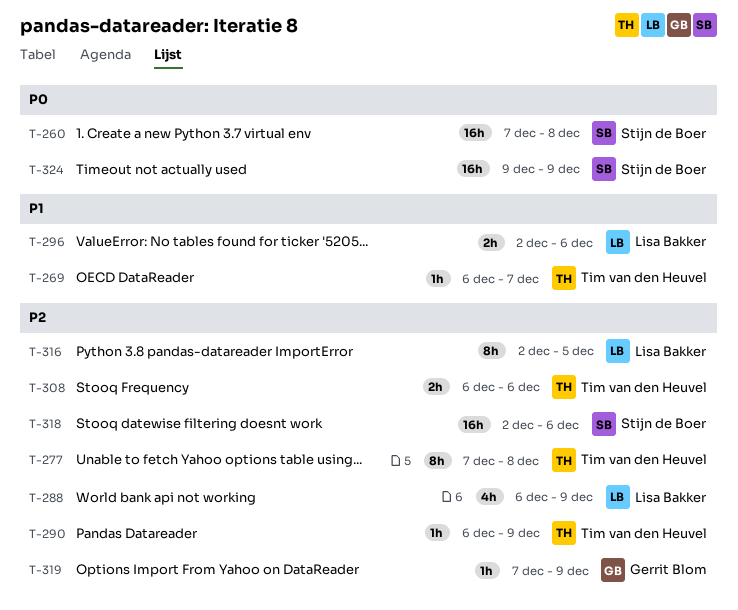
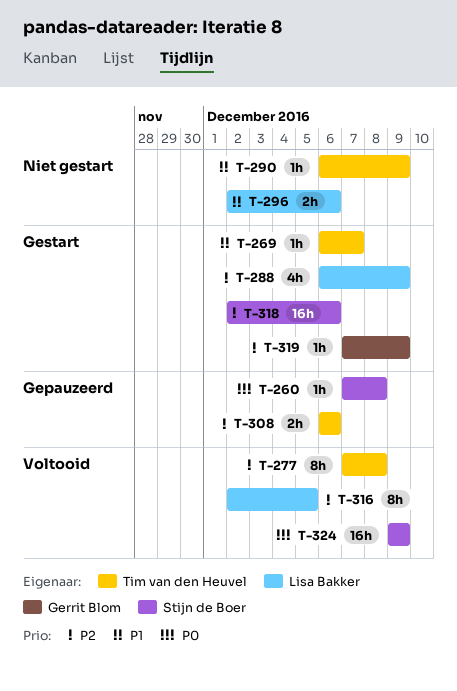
T-260, estimate: 16h -> 1h
T-290, priority: P2 -> P1

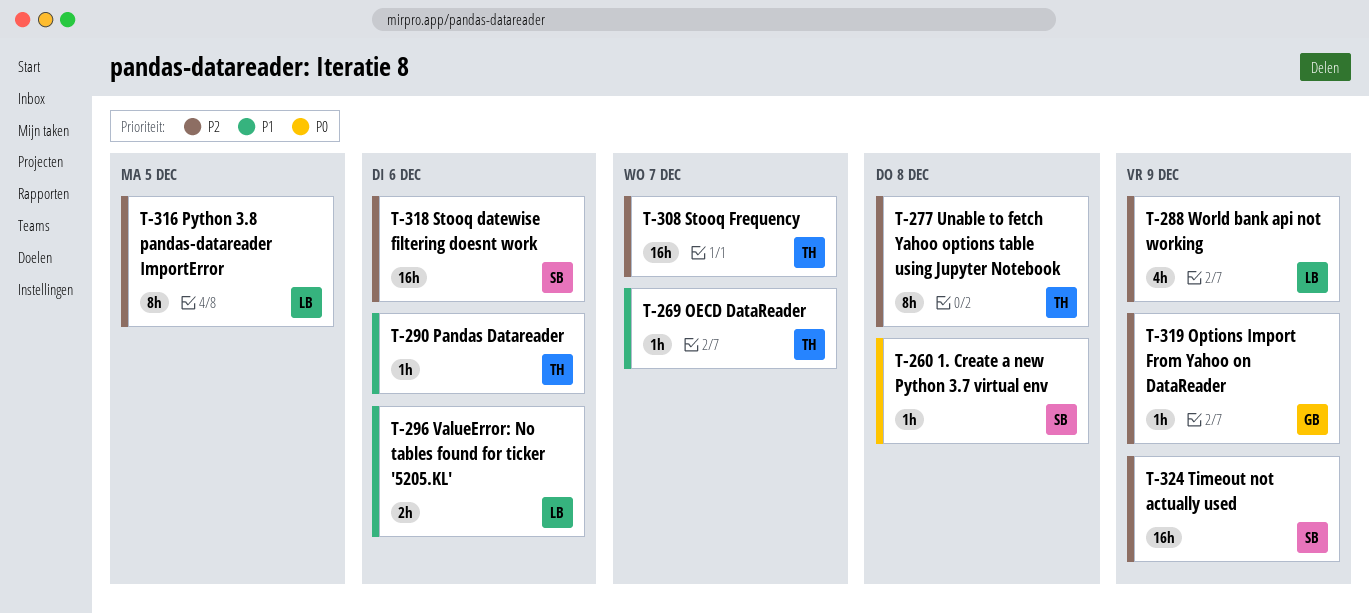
T-290, due: Dec 9 -> Dec 6
T-308, estimate: 2h -> 16h
T-308, due: Dec 6 -> Dec 7
T-324, priority: P0 -> P2

